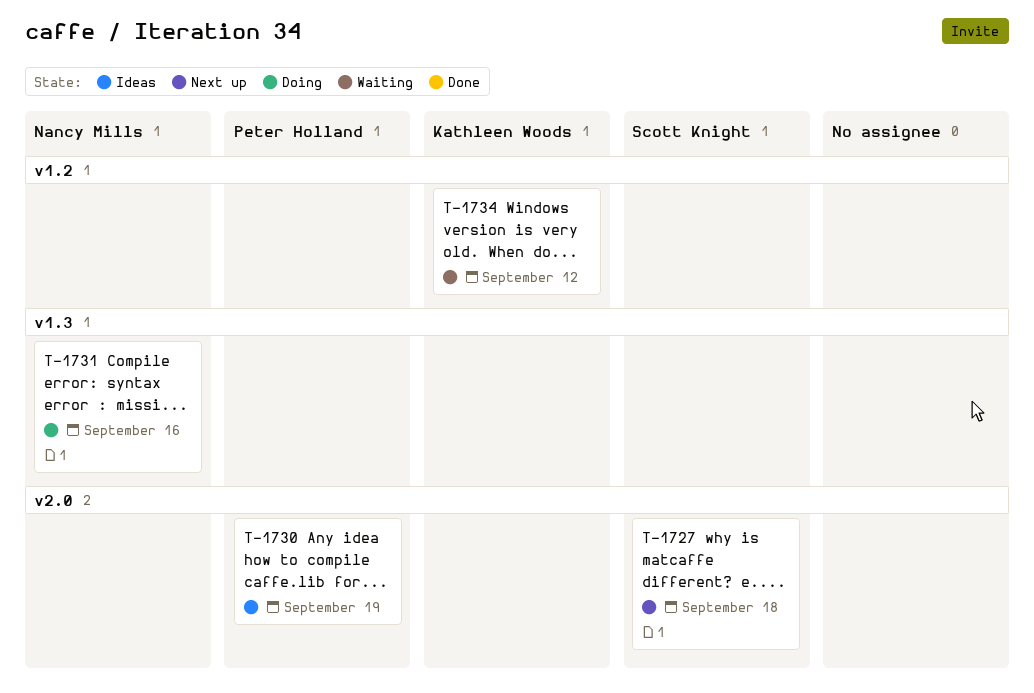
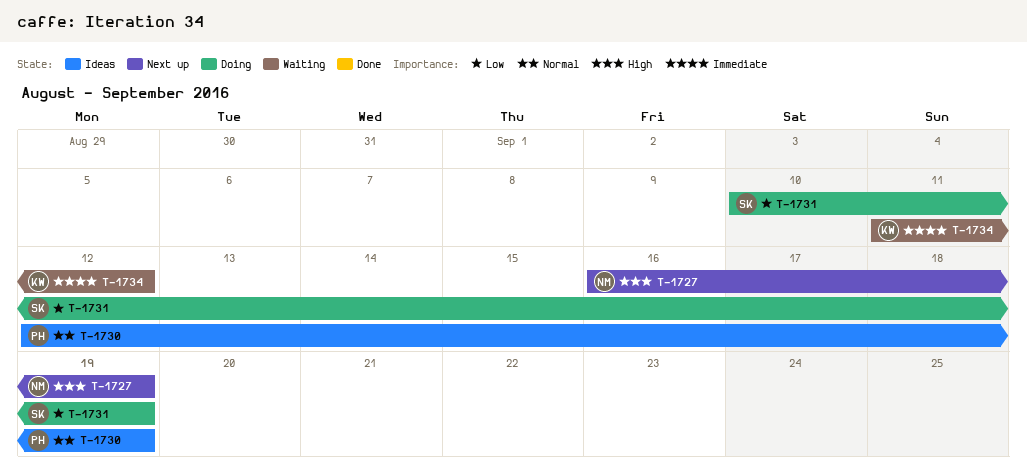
T-1727, owner: Scott Knight -> Nancy Mills
T-1727, due: Sep 18 -> Sep 19
T-1731, owner: Nancy Mills -> Scott Knight
T-1731, due: Sep 16 -> Sep 19

